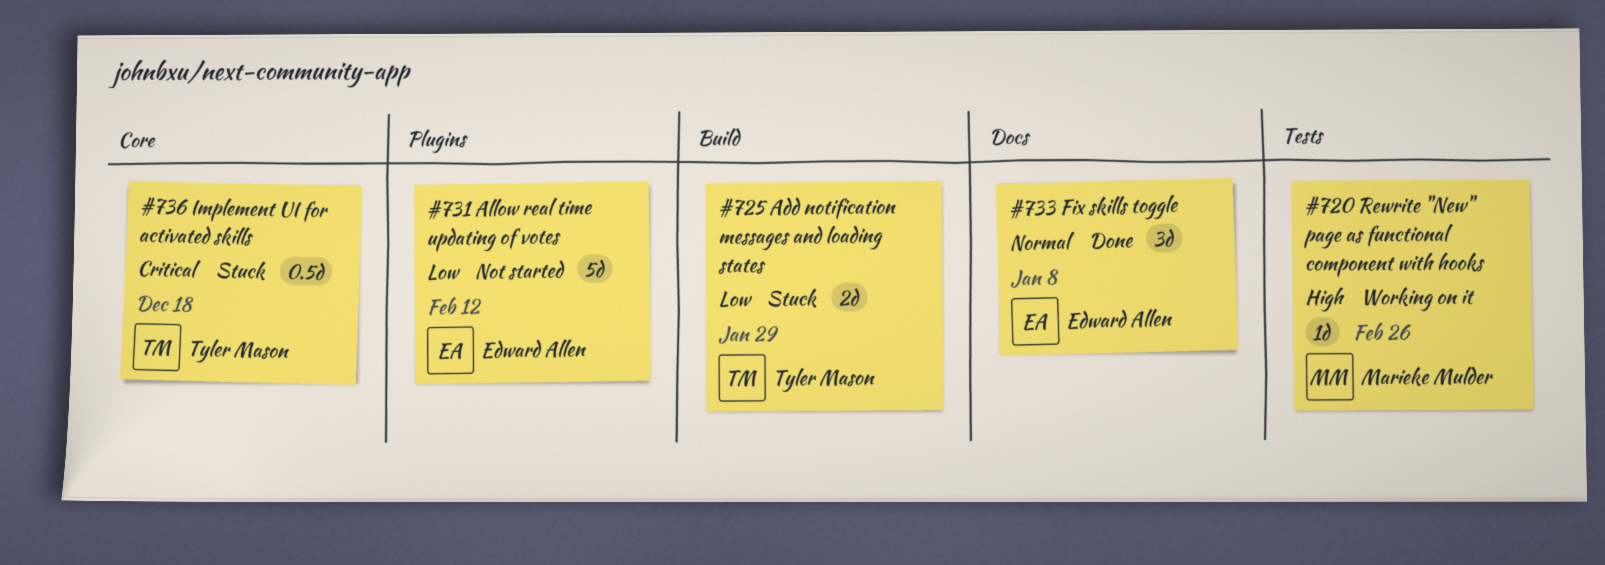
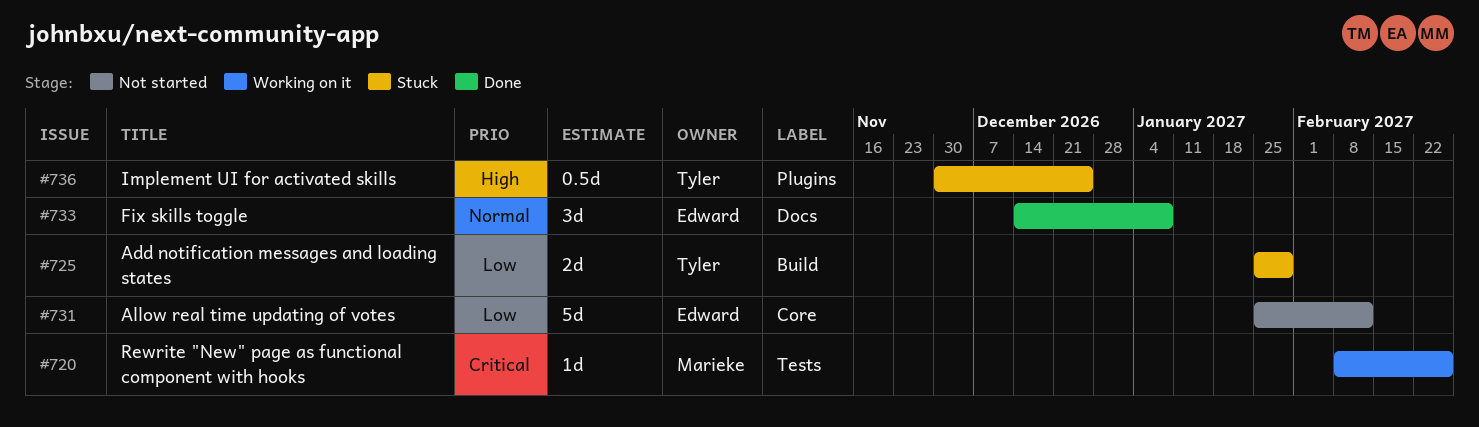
#720, priority: High -> Critical
#731, label: Plugins -> Core
#736, priority: Critical -> High
#736, label: Core -> Plugins
#736, due: Dec 18 -> Dec 25

